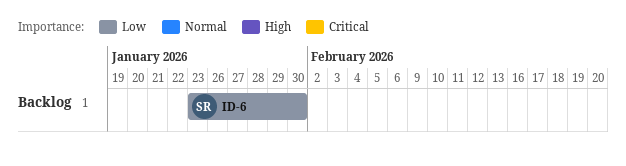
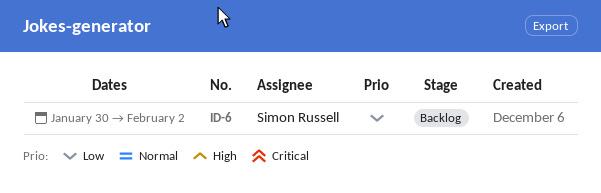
ID-6, start: Jan 23 -> Jan 30
ID-6, due: Jan 30 -> Feb 2

